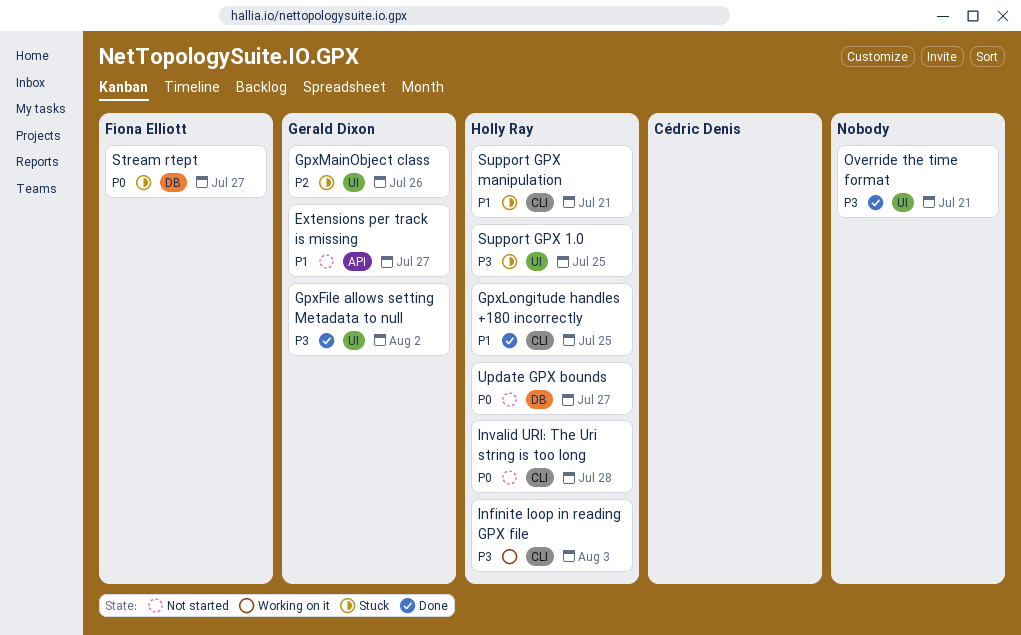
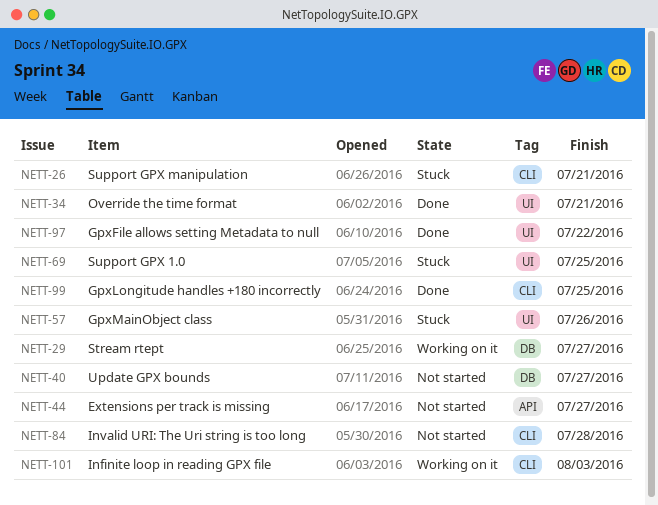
GpxFile allows setting Metadata to null, due: Aug 2 -> Jul 22
Stream rtept, status: Stuck -> Working on it

